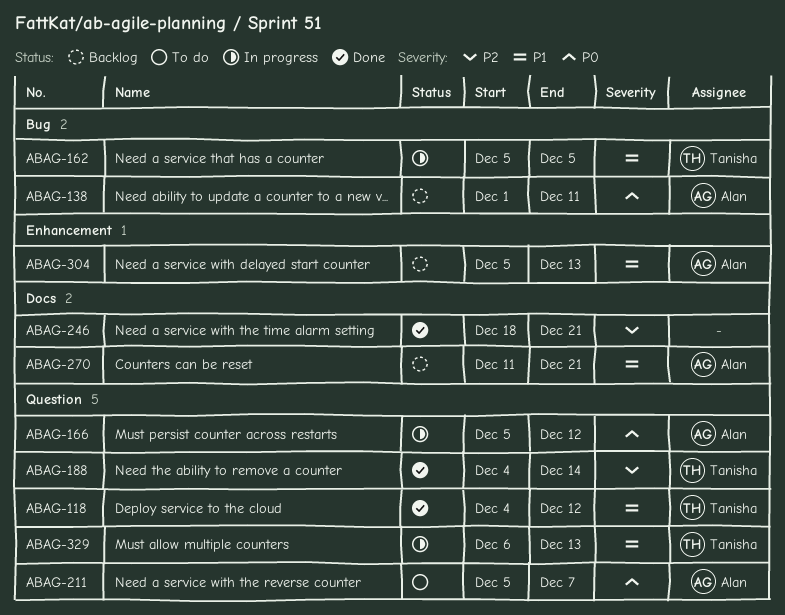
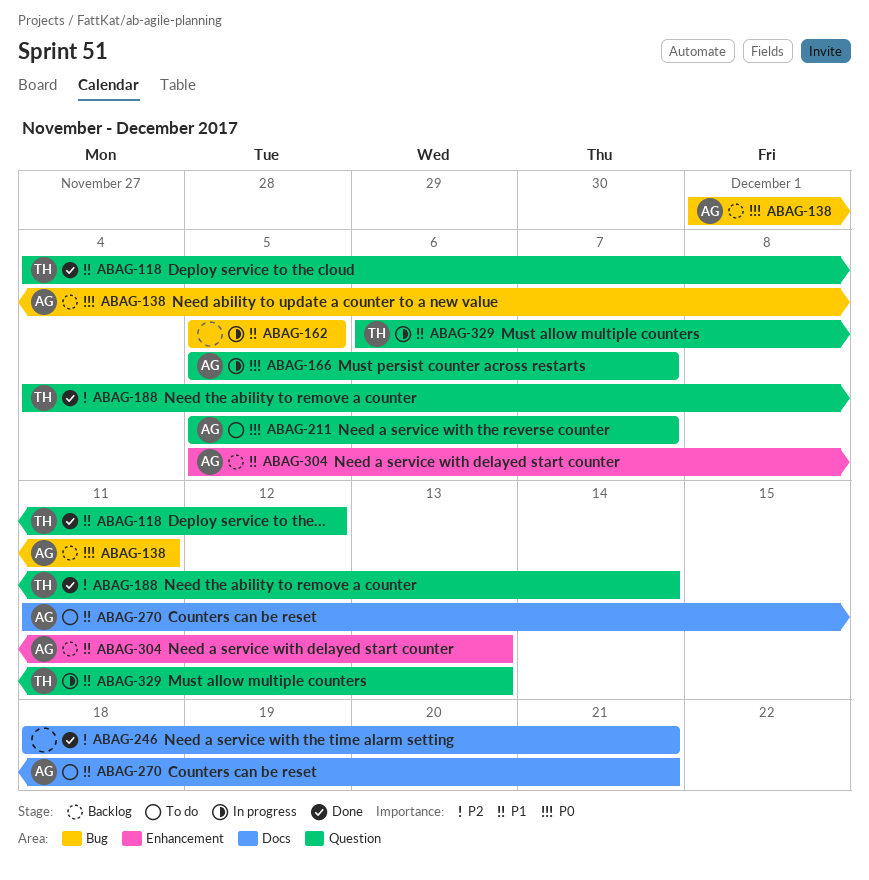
ABAG-162, owner: Tanisha -> none
ABAG-166, due: Dec 12 -> Dec 7
ABAG-270, status: Backlog -> To do

